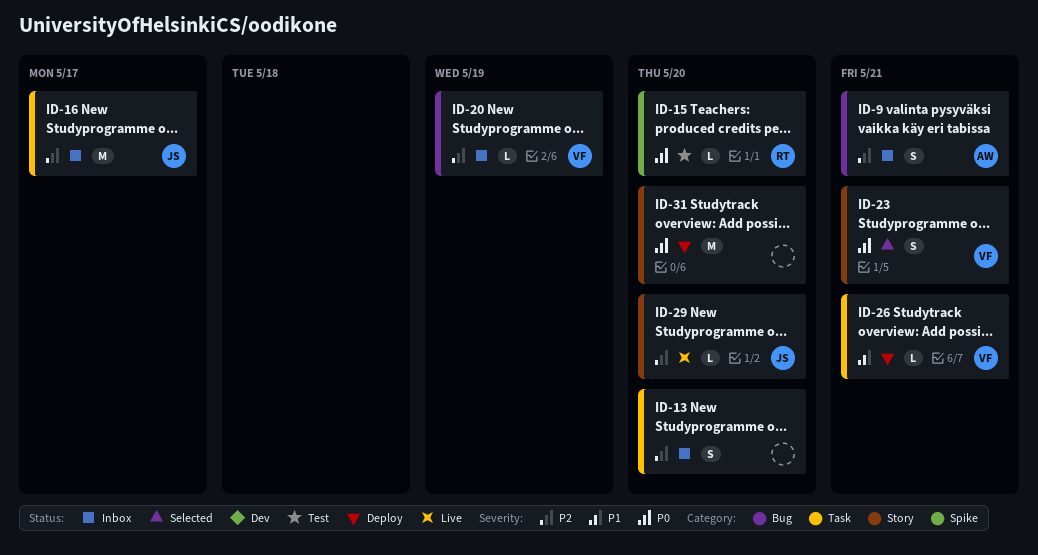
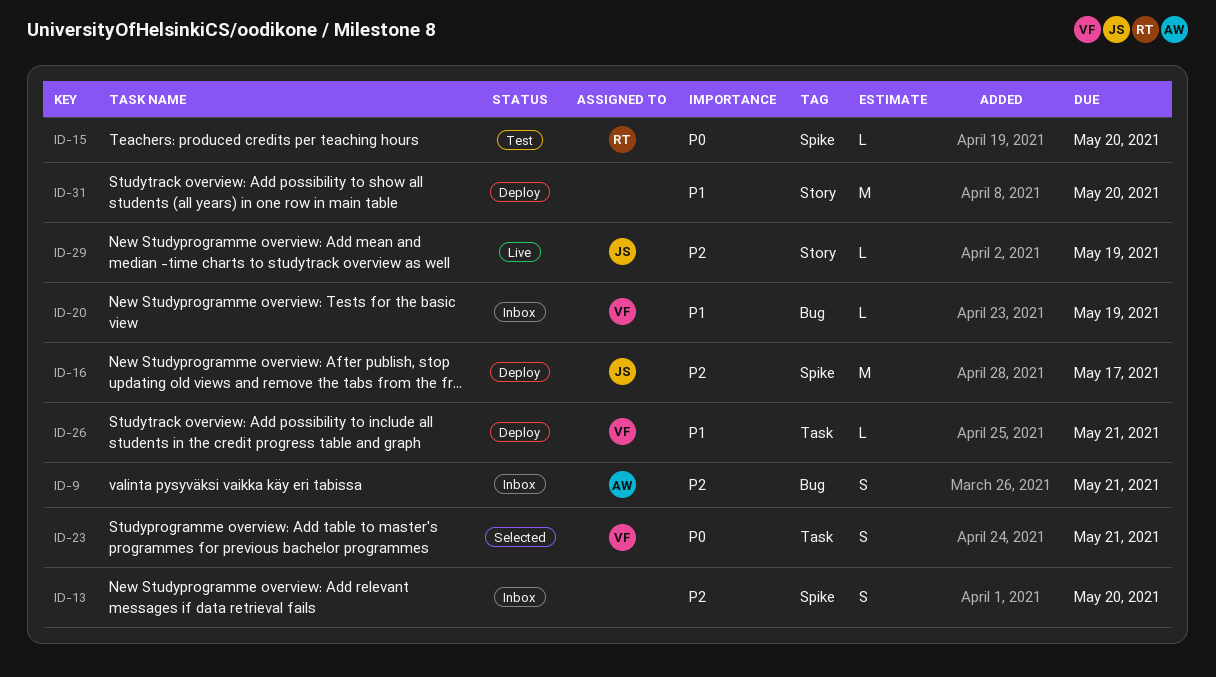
ID-13, label: Task -> Spike
ID-16, status: Inbox -> Deploy
ID-16, label: Task -> Spike
ID-20, priority: P2 -> P1
ID-23, label: Story -> Task
ID-29, due: May 20 -> May 19
ID-31, priority: P0 -> P1

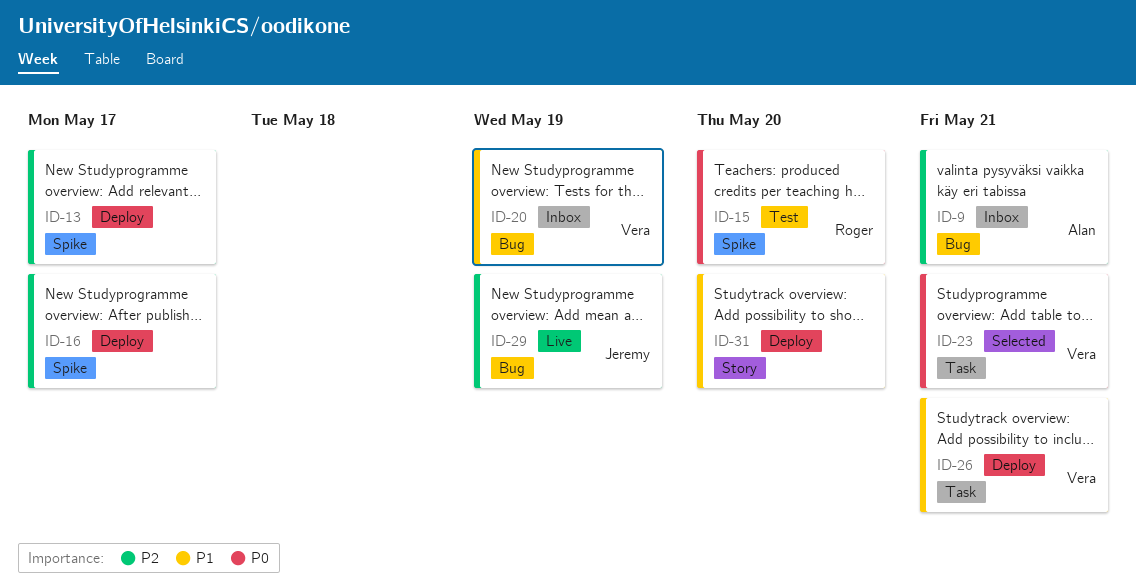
ID-13, status: Inbox -> Deploy
ID-13, due: May 20 -> May 17
ID-16, owner: Jeremy -> none
ID-29, label: Story -> Bug

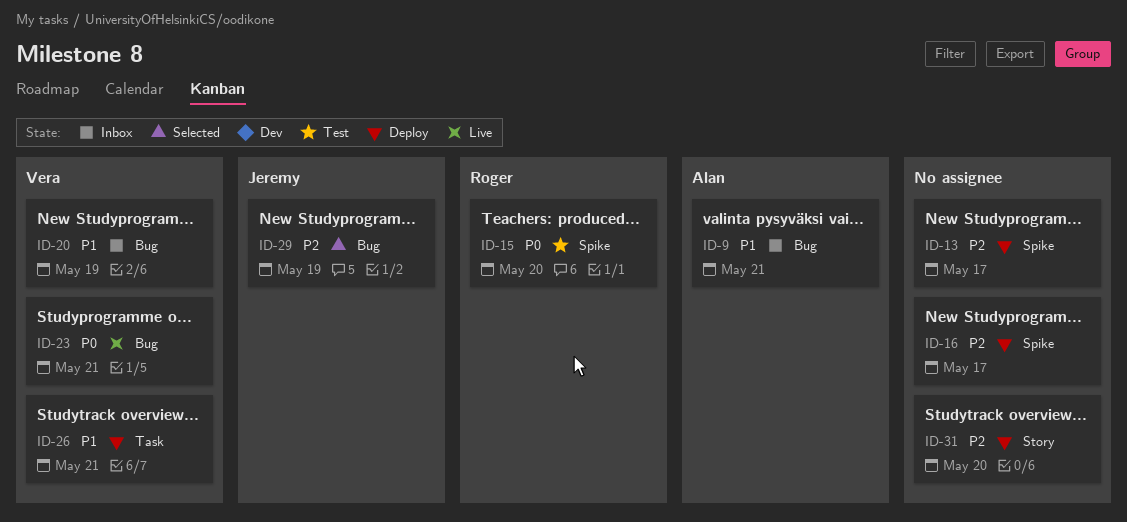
ID-9, priority: P2 -> P1
ID-23, status: Selected -> Live
ID-23, label: Task -> Bug
ID-29, status: Live -> Selected
ID-31, priority: P1 -> P2

